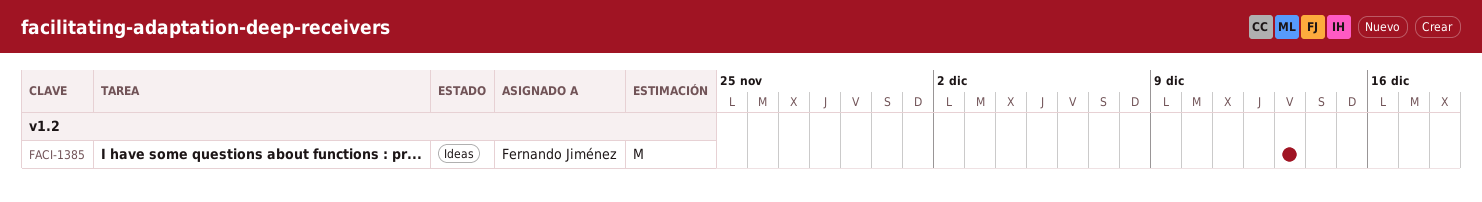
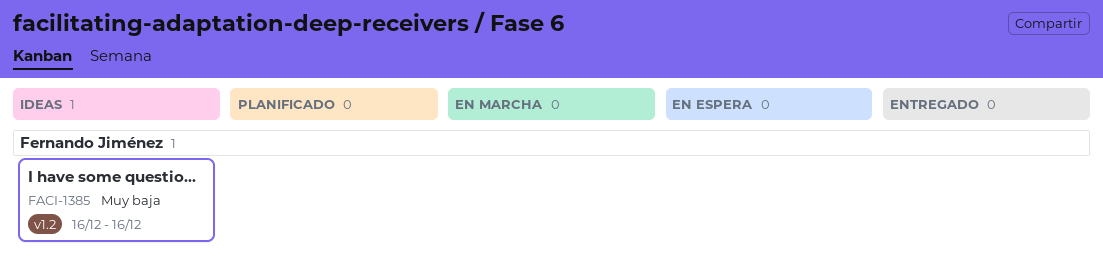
FACI-1385, start: Dec 13 -> Dec 16
FACI-1385, due: Dec 13 -> Dec 16

